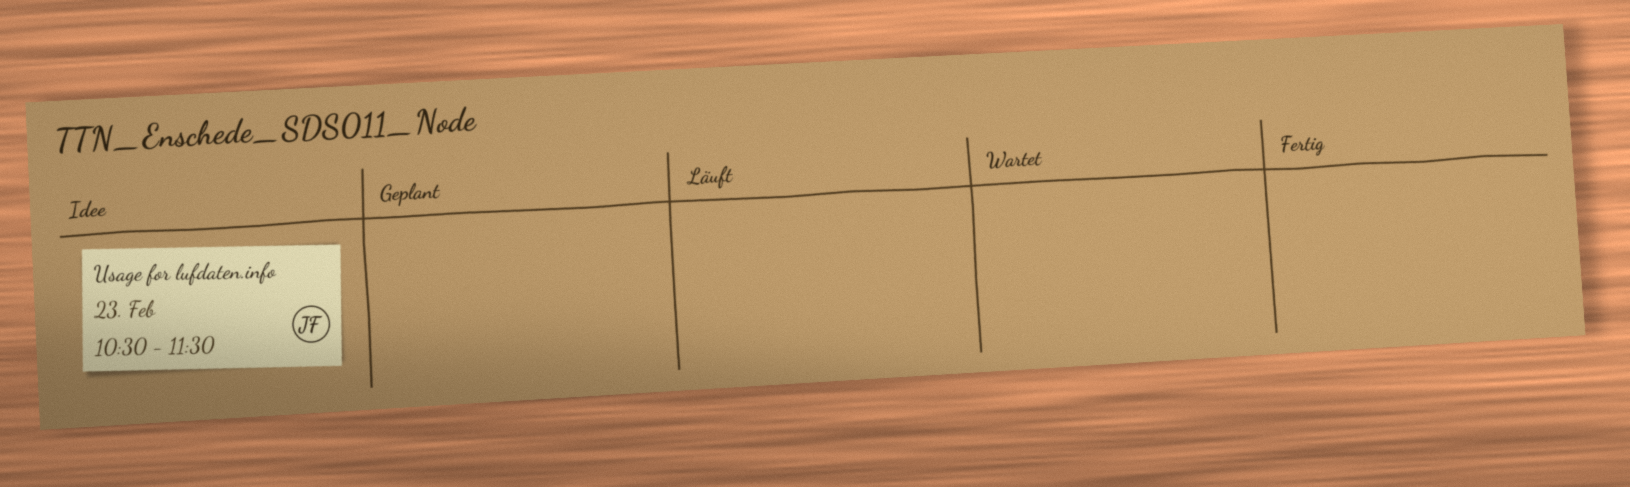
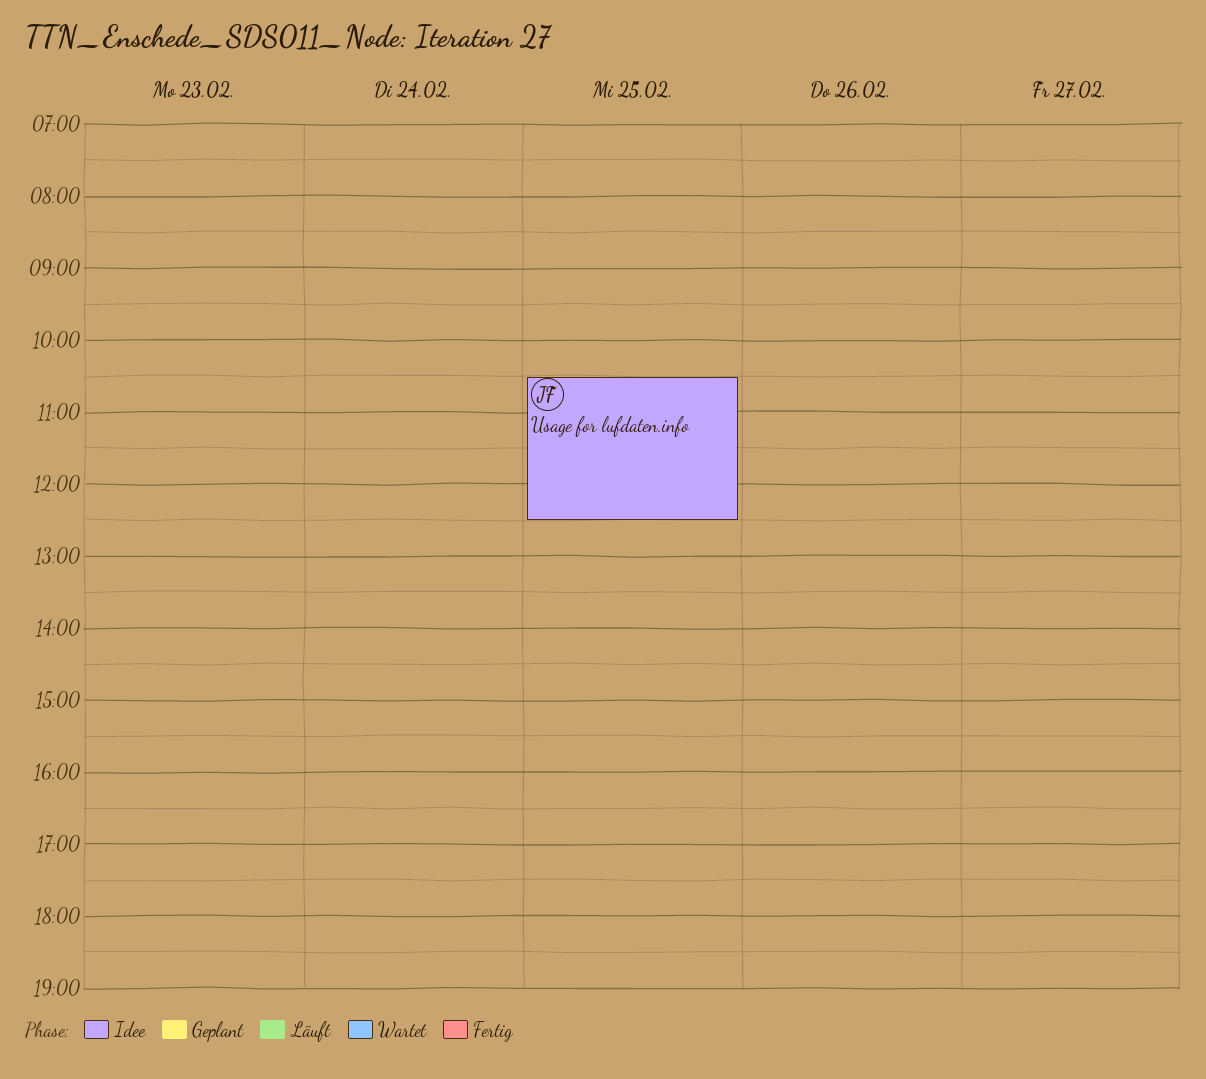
Usage for lufdaten.info, day: Feb 23 -> Feb 25
Usage for lufdaten.info, ends: 11:30 -> 12:30

